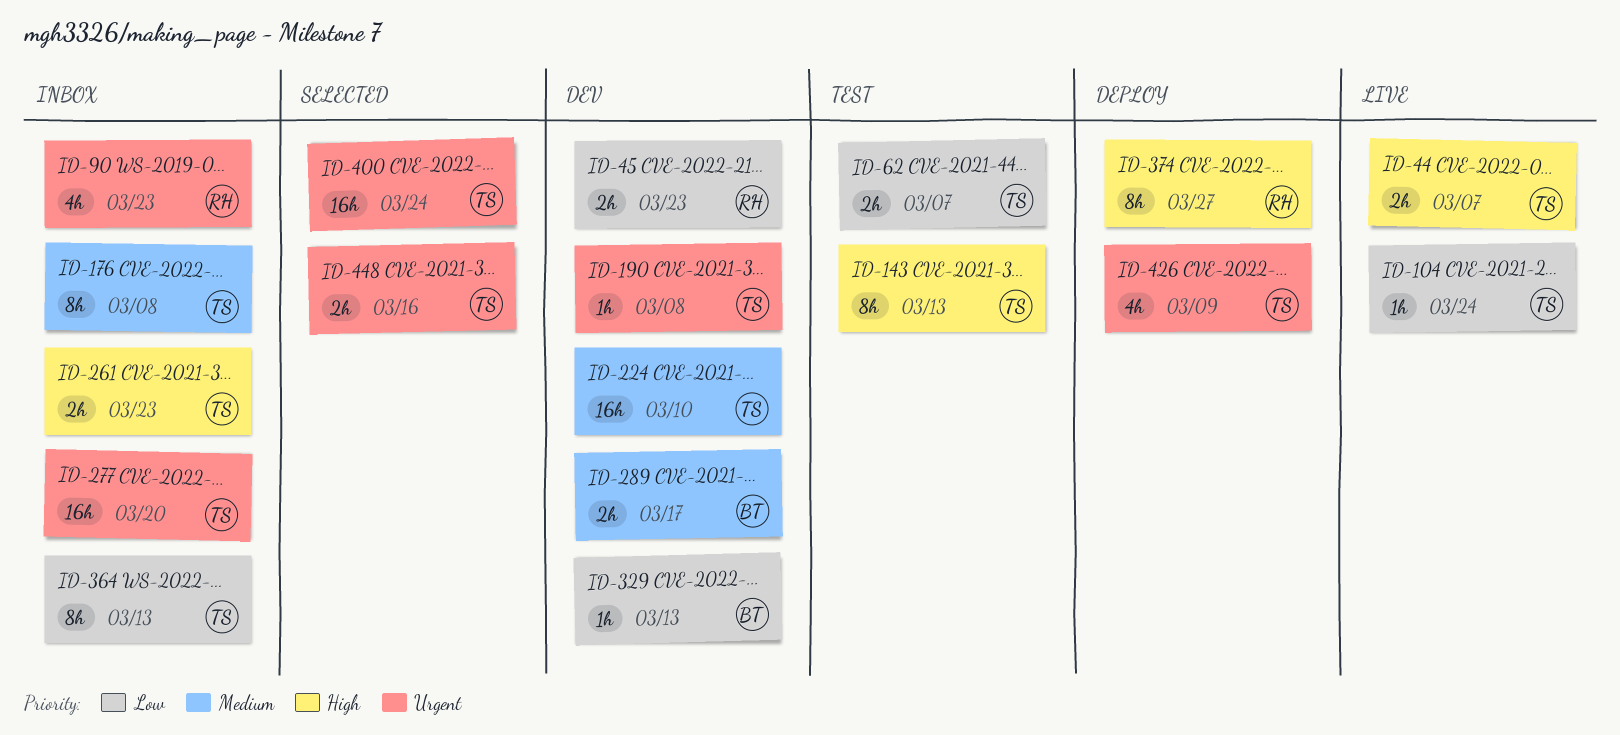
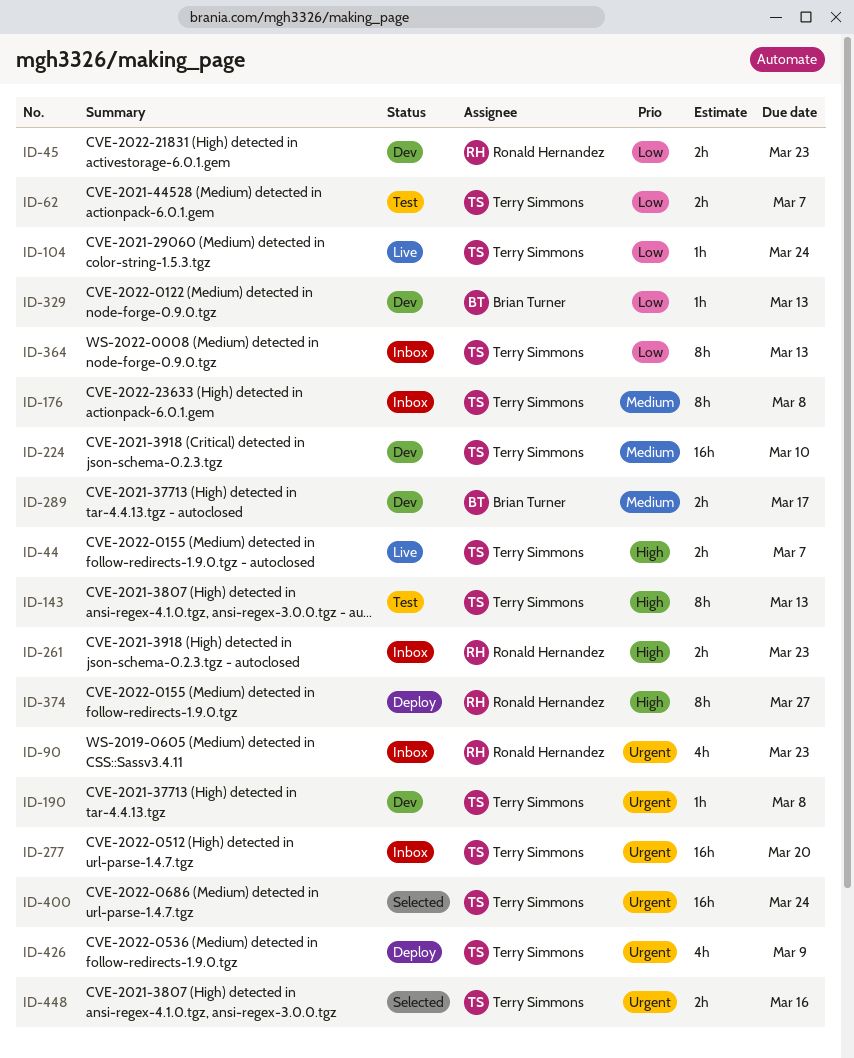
ID-261, owner: Terry Simmons -> Ronald Hernandez

